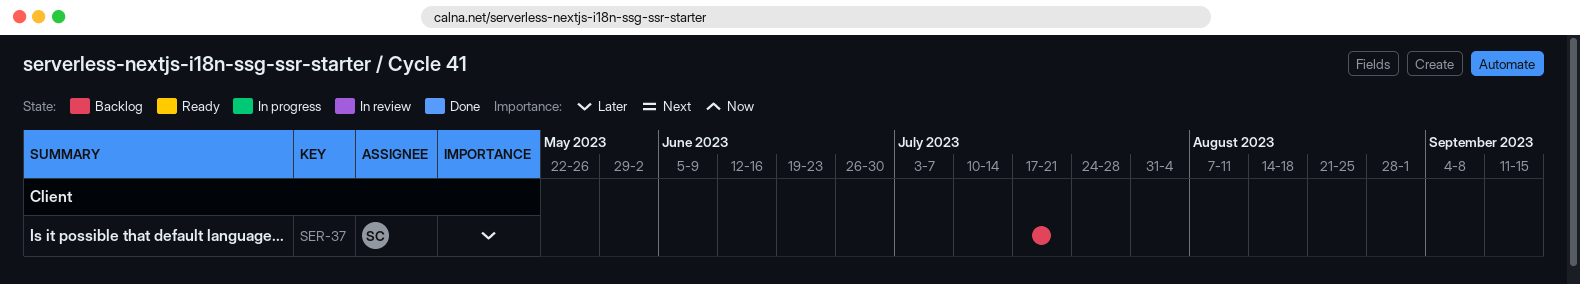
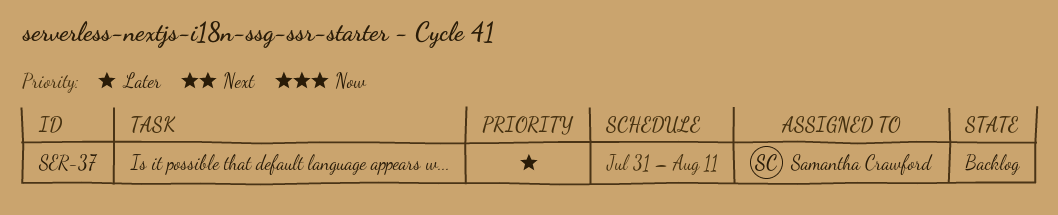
SER-37, start: Jul 17 -> Jul 31
SER-37, due: Jul 21 -> Aug 11

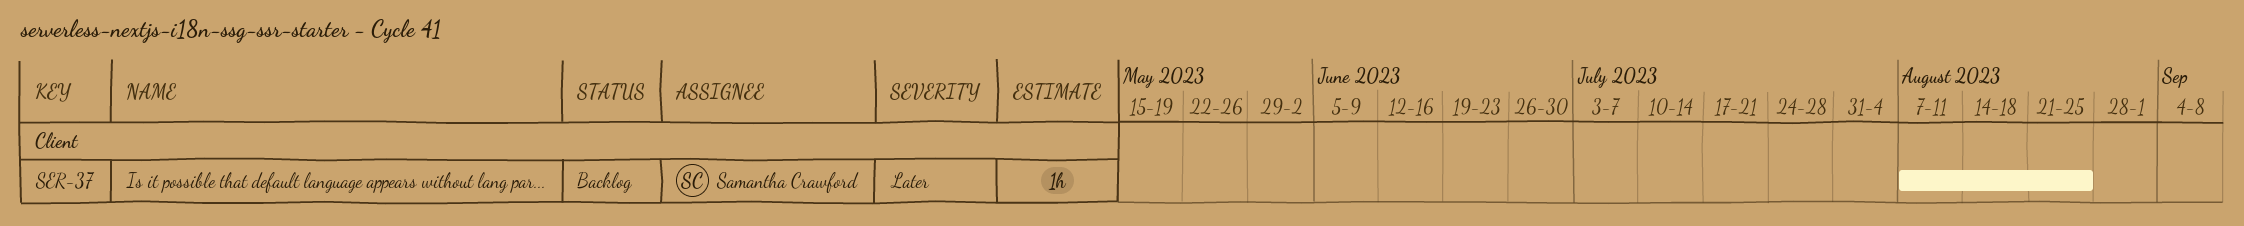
SER-37, start: Jul 31 -> Aug 7
SER-37, due: Aug 11 -> Aug 25

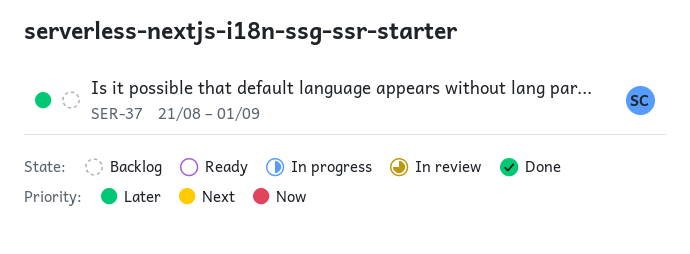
SER-37, start: Aug 7 -> Aug 21
SER-37, due: Aug 25 -> Sep 1

